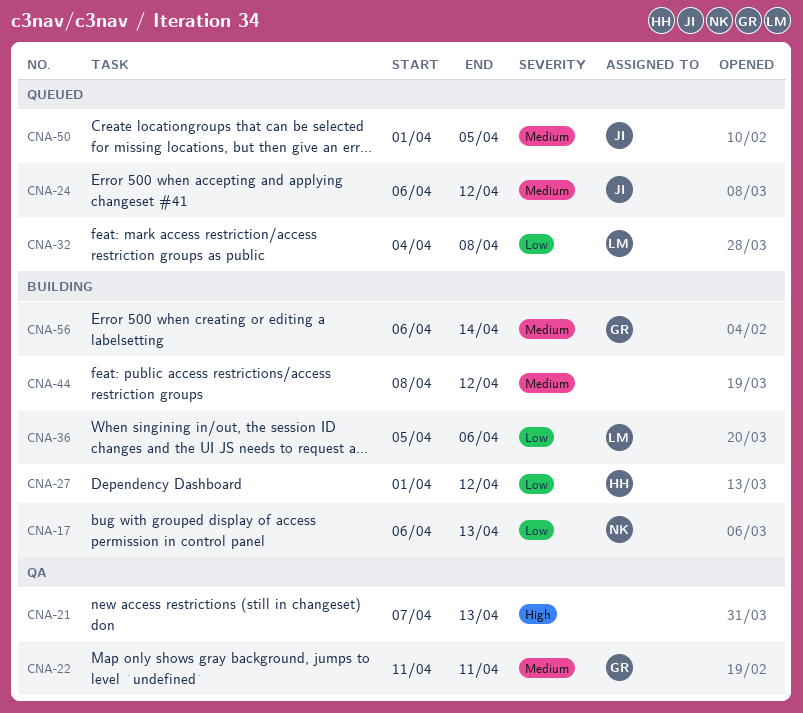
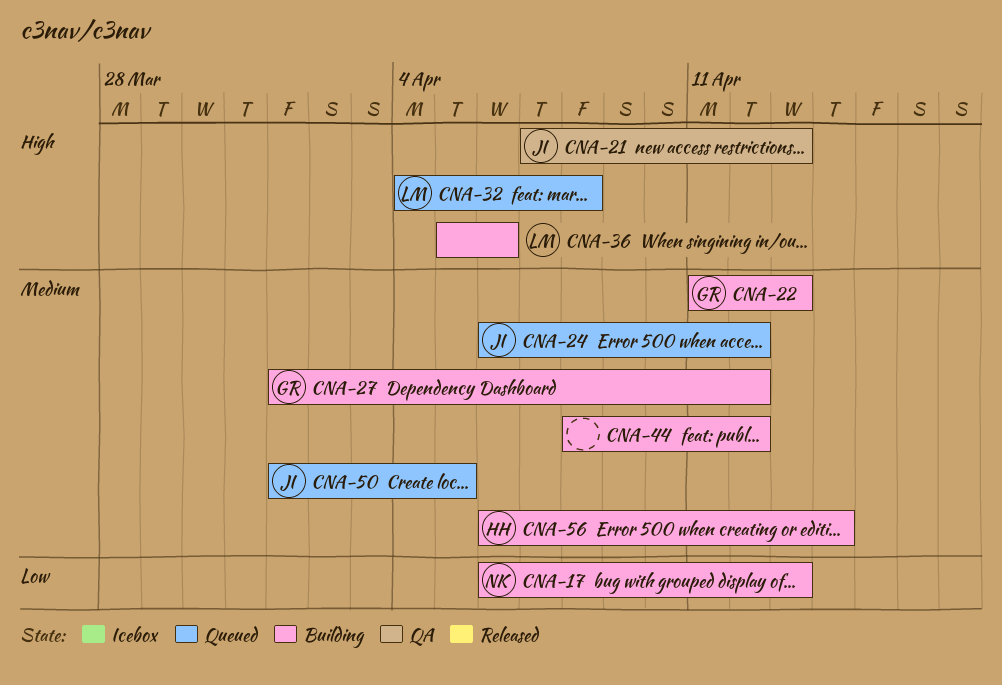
CNA-21, owner: none -> JI
CNA-22, status: QA -> Building
CNA-22, due: Apr 11 -> Apr 13
CNA-27, owner: HH -> GR
CNA-27, priority: Low -> Medium
CNA-32, priority: Low -> High
CNA-36, priority: Low -> High
CNA-56, owner: GR -> HH

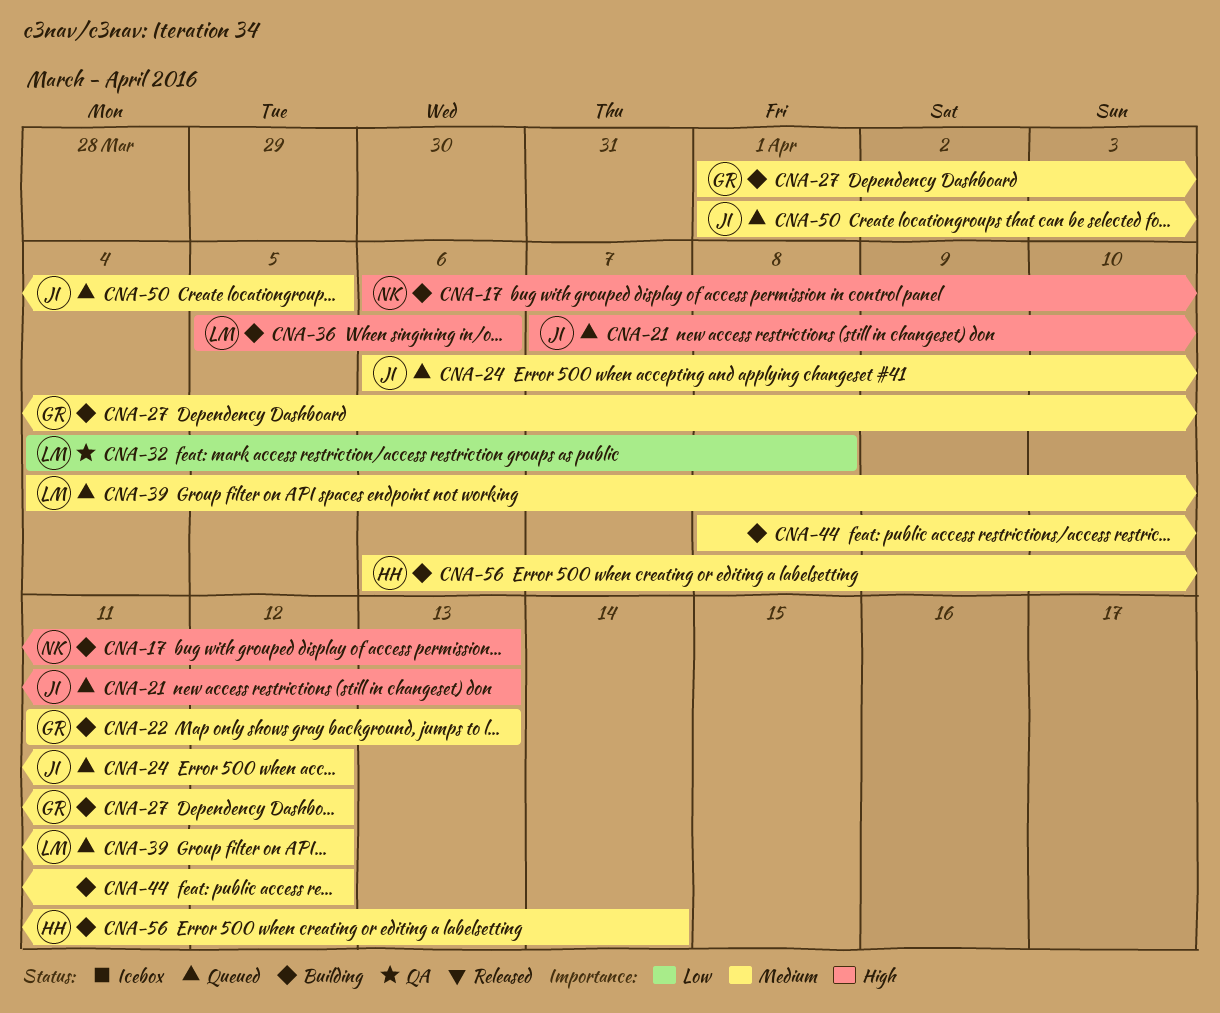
CNA-17, priority: Low -> High
CNA-21, status: QA -> Queued
CNA-32, status: Queued -> QA
CNA-32, priority: High -> Low
CNA-39: none -> present

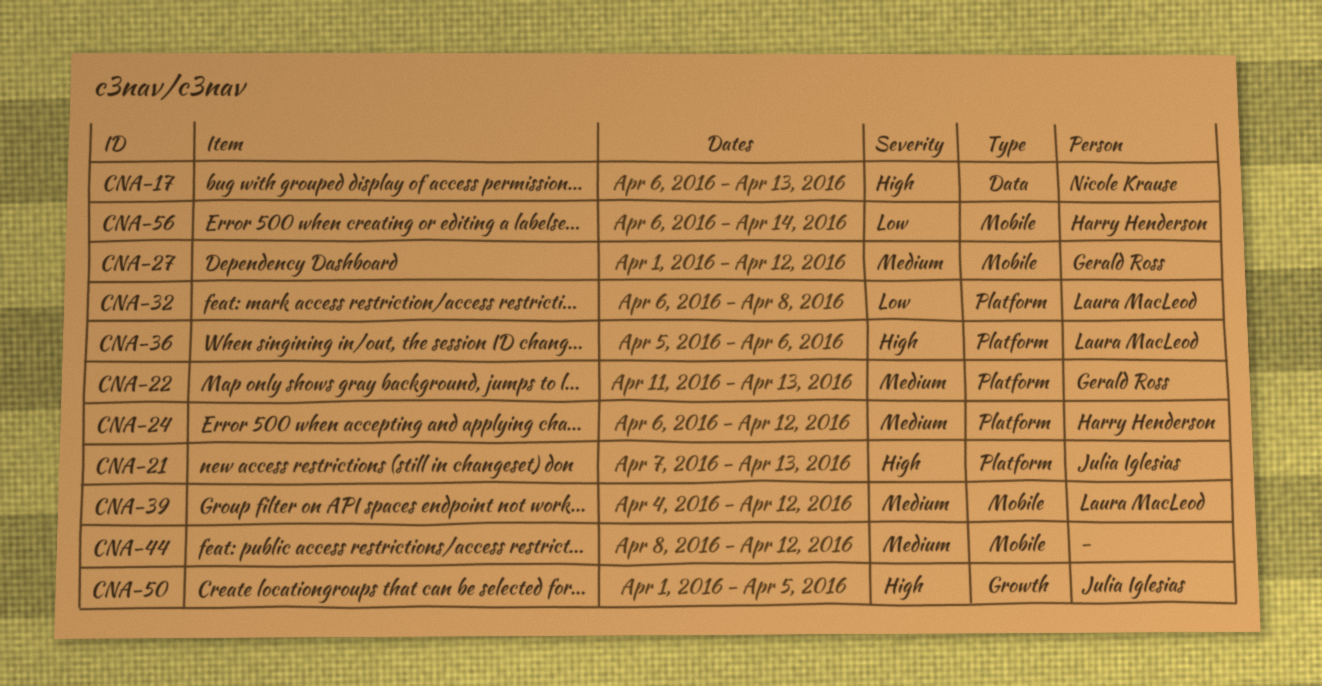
CNA-24, owner: Julia Iglesias -> Harry Henderson
CNA-32, start: Apr 4 -> Apr 6
CNA-50, priority: Medium -> High
CNA-56, priority: Medium -> Low

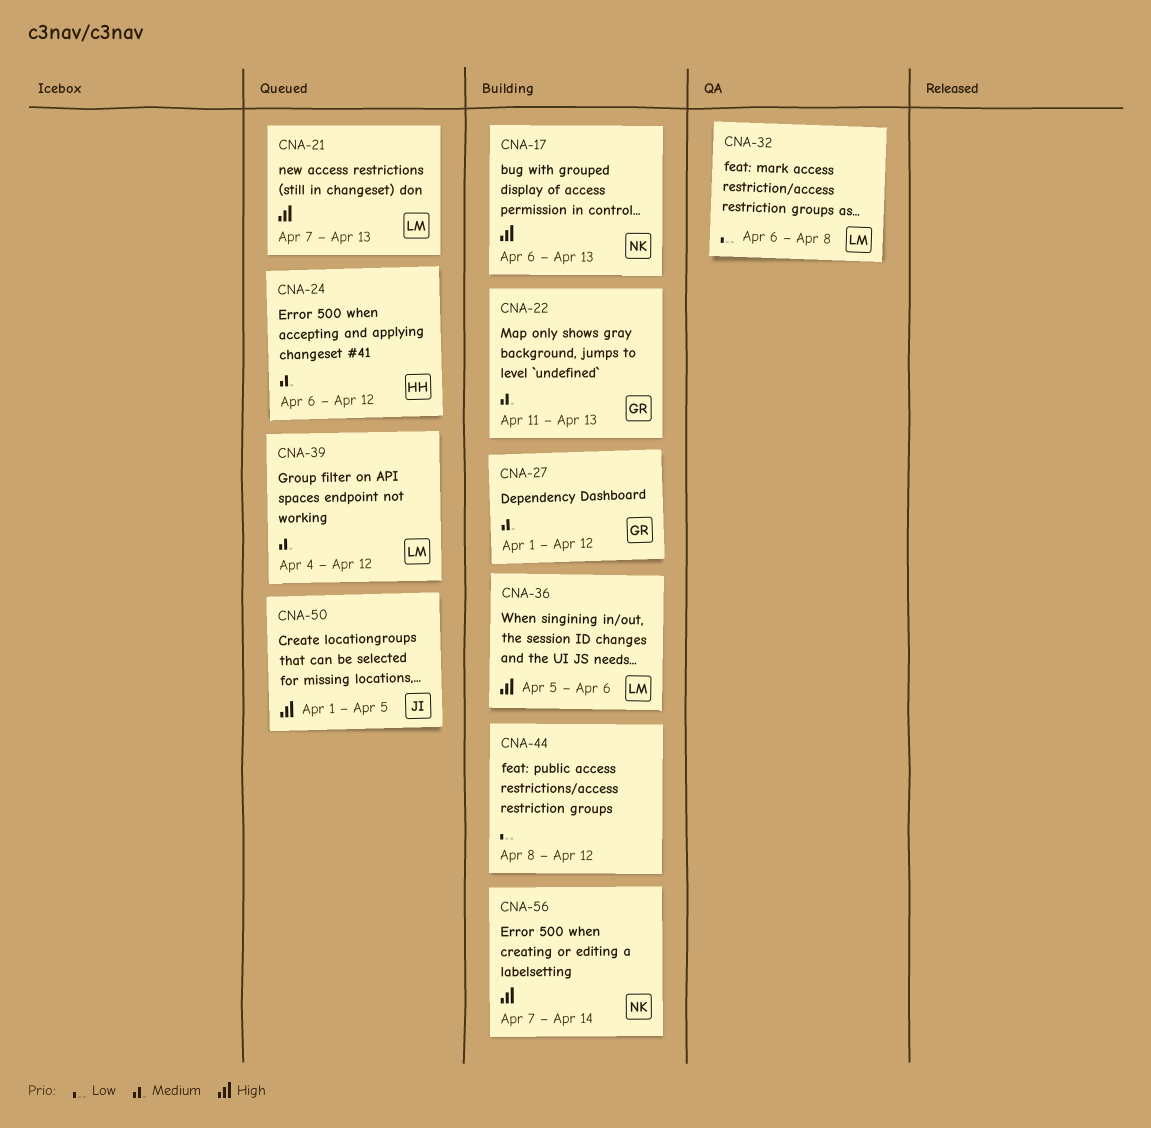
CNA-21, owner: Julia Iglesias -> Laura MacLeod
CNA-44, priority: Medium -> Low
CNA-56, owner: Harry Henderson -> Nicole Krause
CNA-56, priority: Low -> High
CNA-56, start: Apr 6 -> Apr 7

